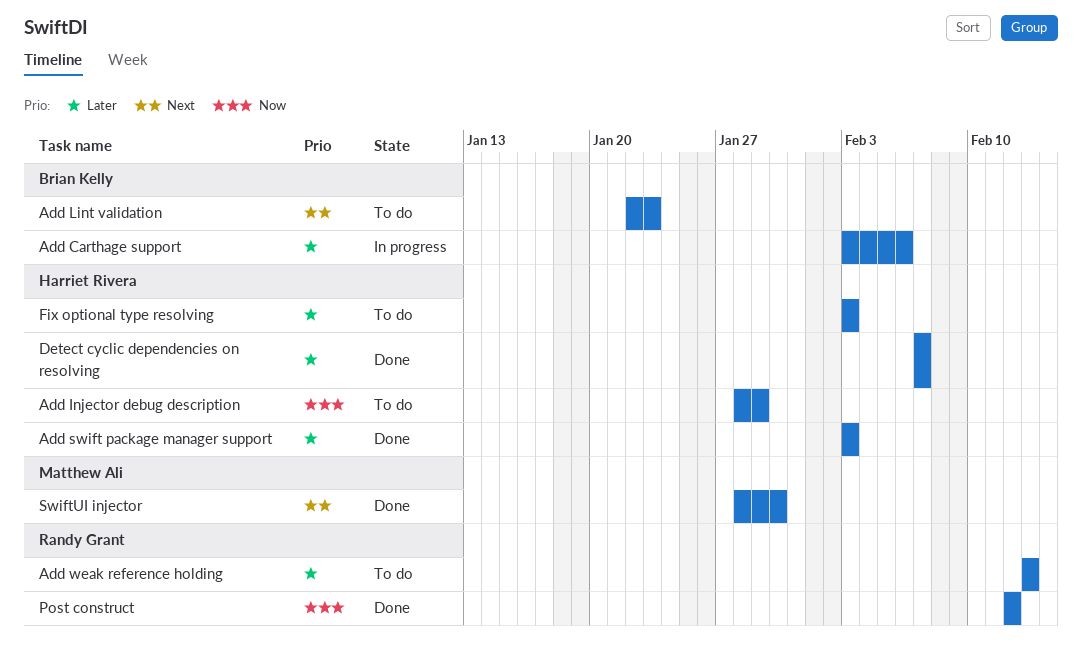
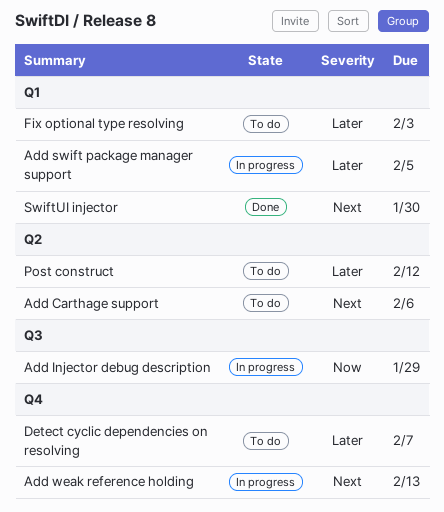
Add Carthage support, status: In progress -> To do
Add Carthage support, priority: Later -> Next
Add Injector debug description, status: To do -> In progress
Add Lint validation: present -> none
Add swift package manager support, status: Done -> In progress
Add swift package manager support, due: Feb 3 -> Feb 5
Add weak reference holding, status: To do -> In progress
Add weak reference holding, priority: Later -> Next
Detect cyclic dependencies on resolving, status: Done -> To do
Post construct, status: Done -> To do
Post construct, priority: Now -> Later

